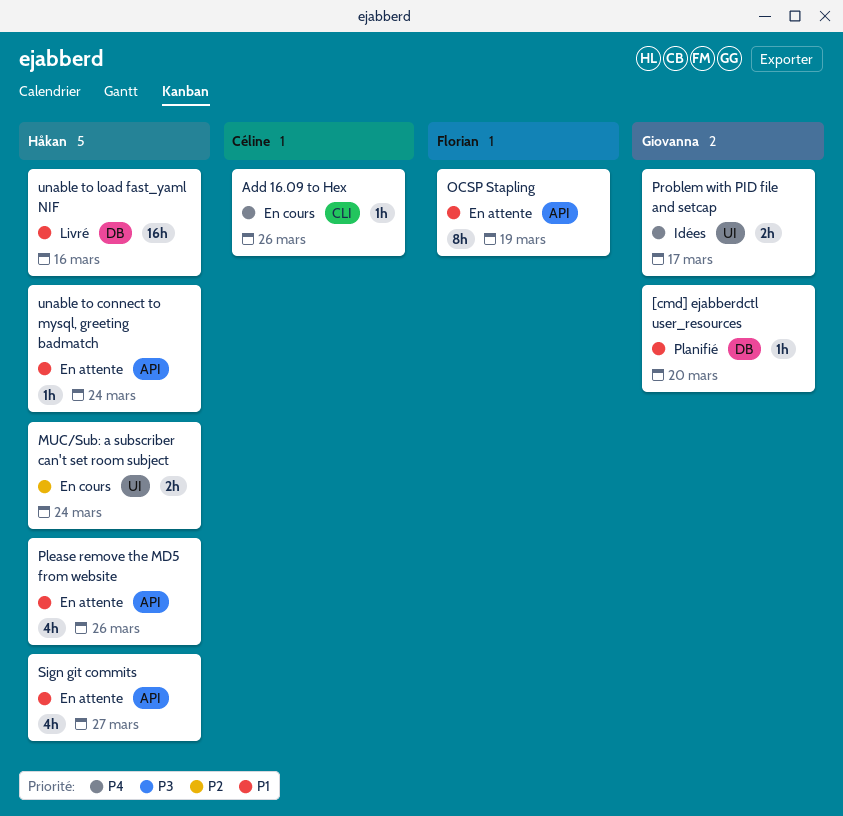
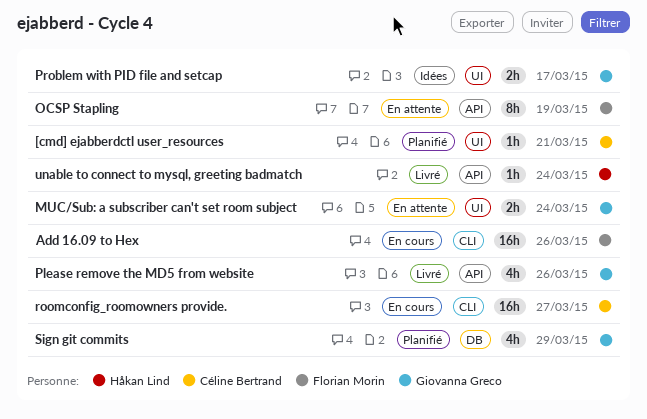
[cmd] ejabberdctl user_resources, owner: Giovanna Greco -> Céline Bertrand
[cmd] ejabberdctl user_resources, label: DB -> UI
[cmd] ejabberdctl user_resources, due: Mar 20 -> Mar 21
Add 16.09 to Hex, owner: Céline Bertrand -> Florian Morin
Add 16.09 to Hex, estimate: 1h -> 16h
MUC/Sub: a subscriber can't set room subject, status: En cours -> En attente
MUC/Sub: a subscriber can't set room subject, owner: Håkan Lind -> Giovanna Greco
Please remove the MD5 from website, status: En attente -> Livré
Please remove the MD5 from website, owner: Håkan Lind -> Giovanna Greco
roomconfig_roomowners provide.: none -> present
Sign git commits, status: En attente -> Planifié
Sign git commits, owner: Håkan Lind -> Giovanna Greco
Sign git commits, label: API -> DB
Sign git commits, due: Mar 27 -> Mar 29
unable to connect to mysql, greeting badmatch, status: En attente -> Livré
unable to load fast_yaml NIF: present -> none

